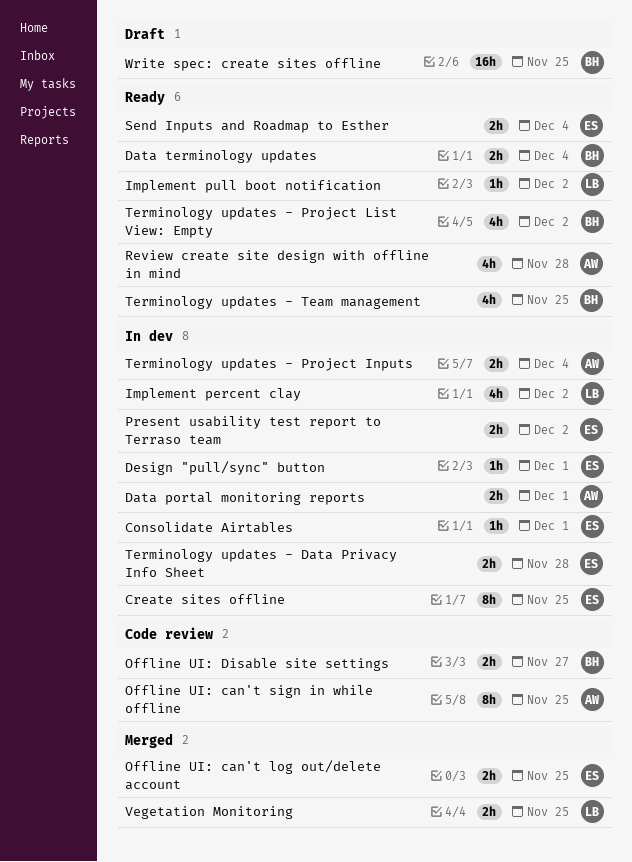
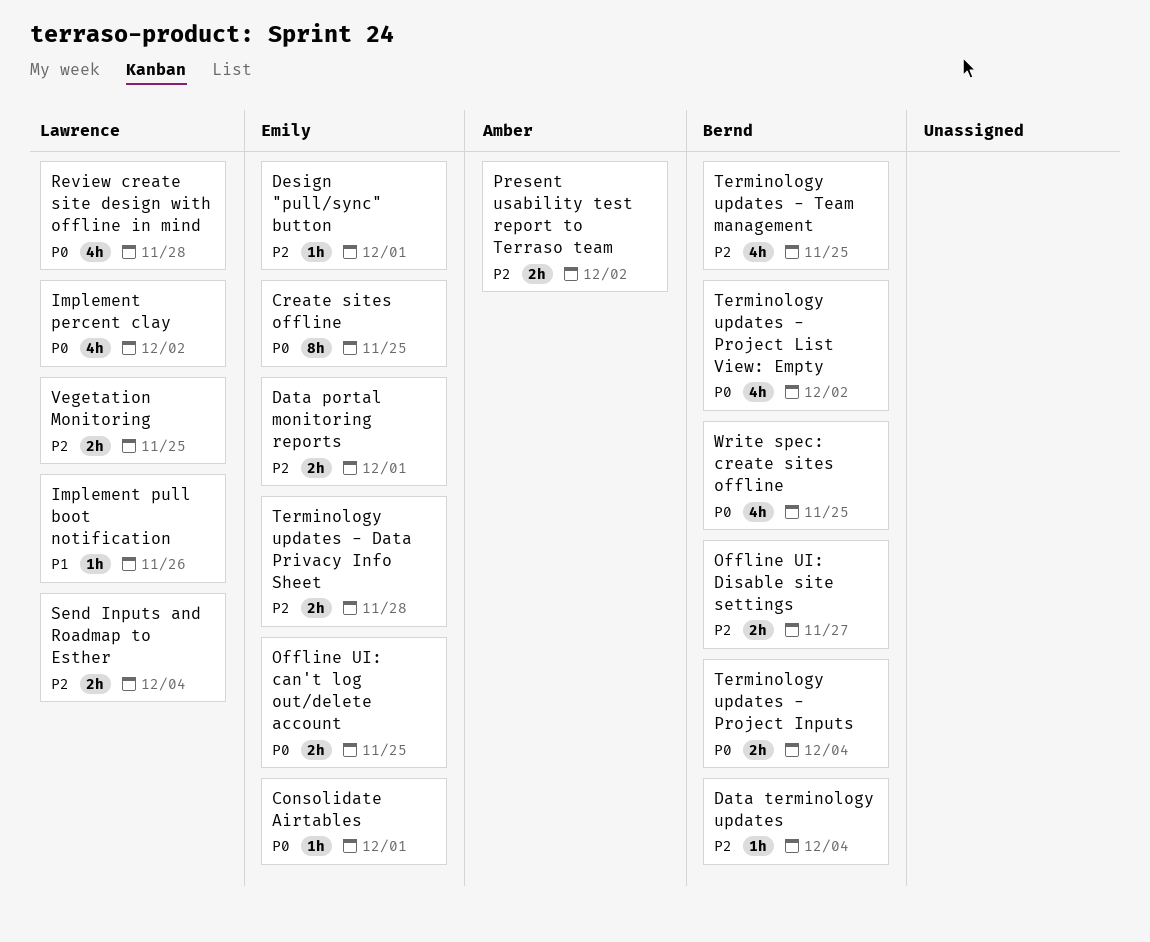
Data portal monitoring reports, owner: Amber -> Emily
Data terminology updates, estimate: 2h -> 1h
Implement pull boot notification, due: Dec 2 -> Nov 26
Offline UI: can't sign in while offline: present -> none
Present usability test report to Terraso team, owner: Emily -> Amber
Review create site design with offline in mind, owner: Amber -> Lawrence
Send Inputs and Roadmap to Esther, owner: Emily -> Lawrence
Terminology updates - Project Inputs, owner: Amber -> Bernd
Write spec: create sites offline, estimate: 16h -> 4h

